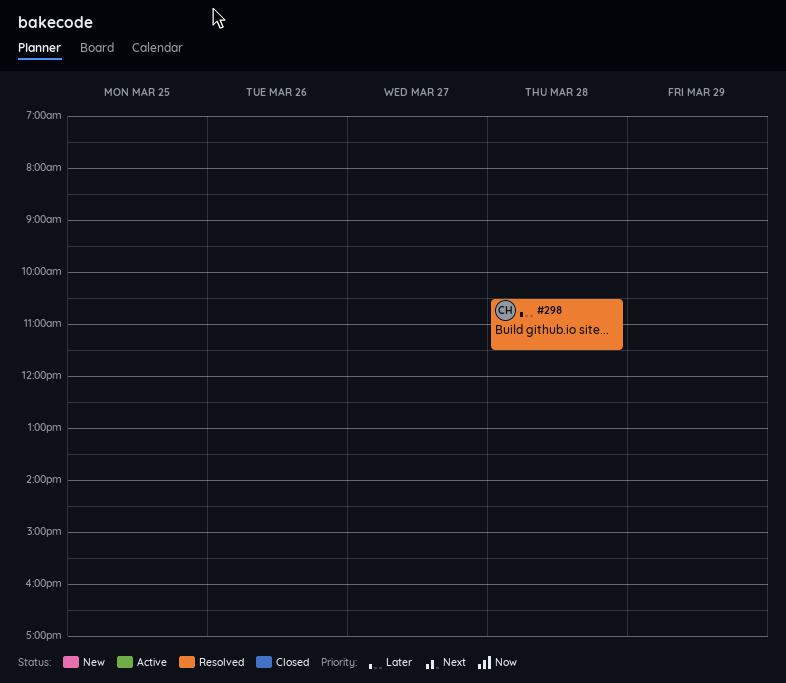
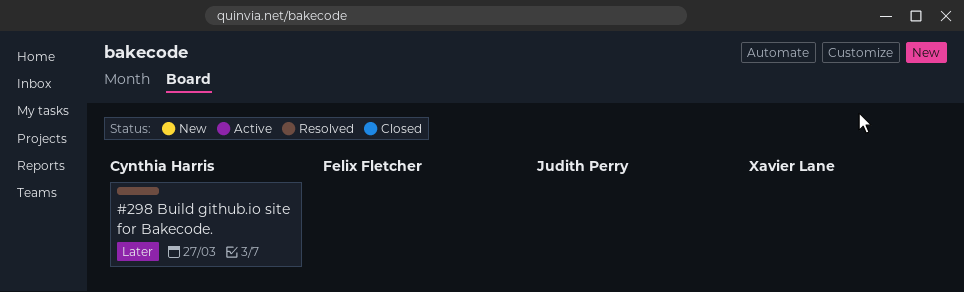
#298, day: Mar 28 -> Mar 27

